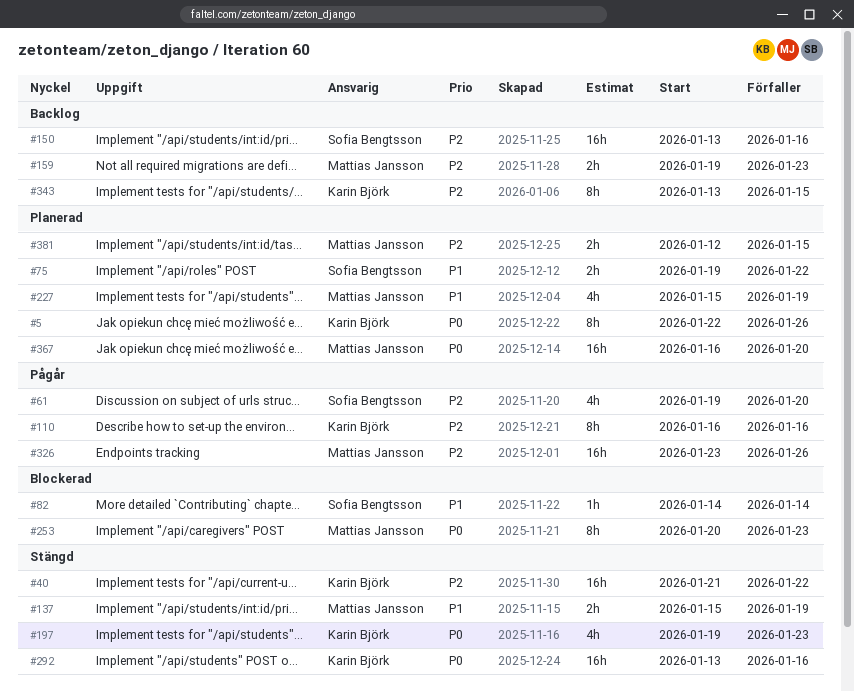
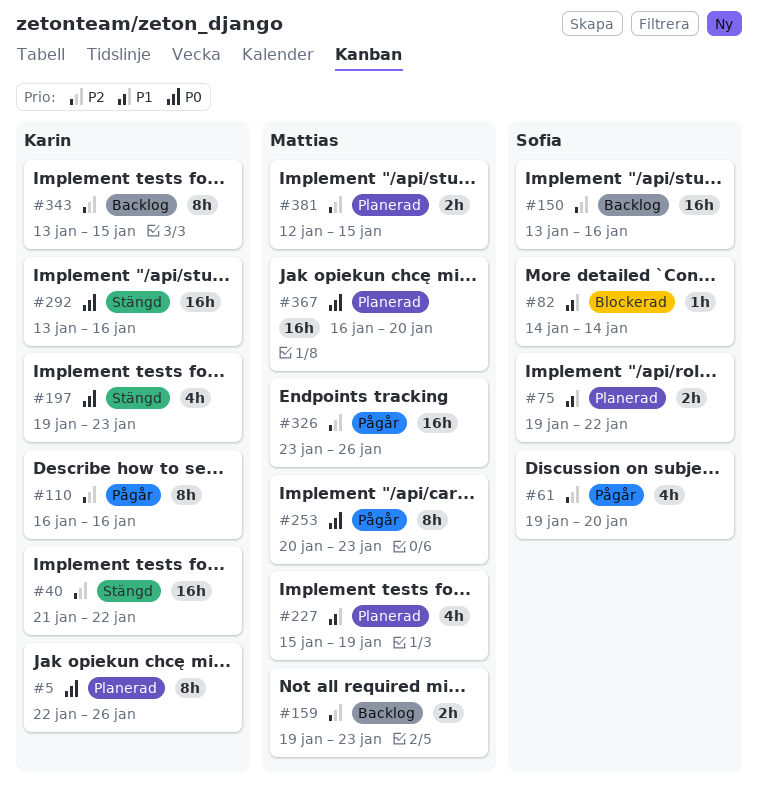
#137: present -> none
#253, status: Blockerad -> Pågår

